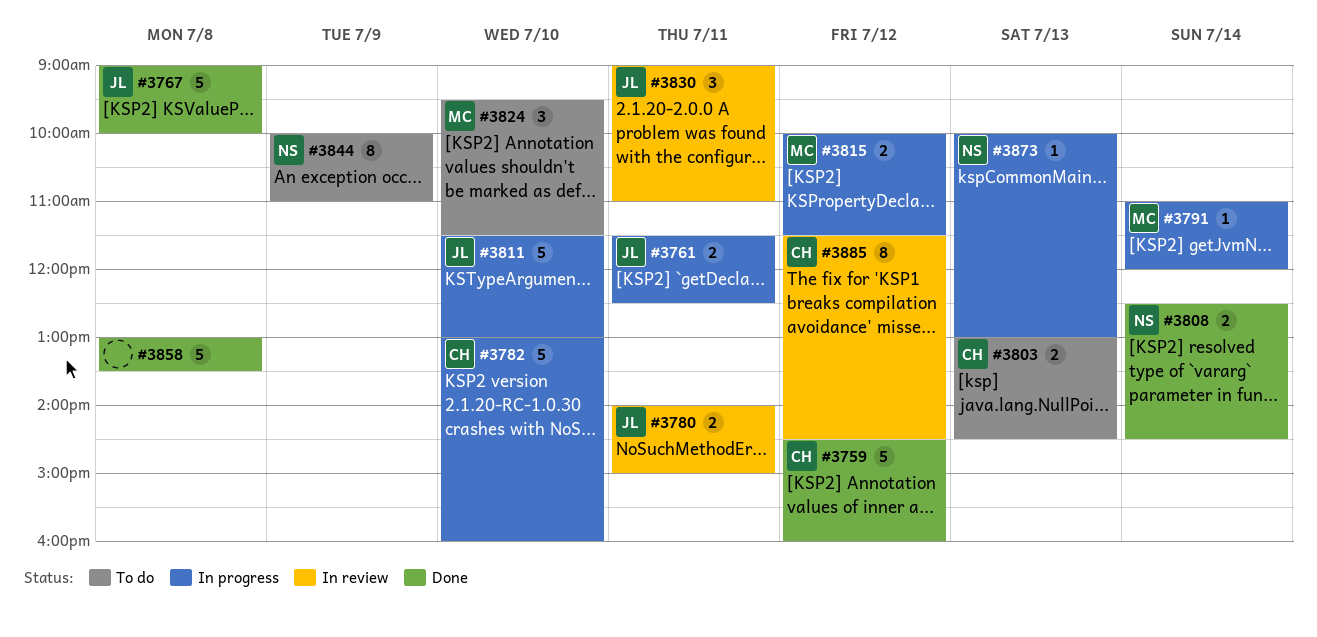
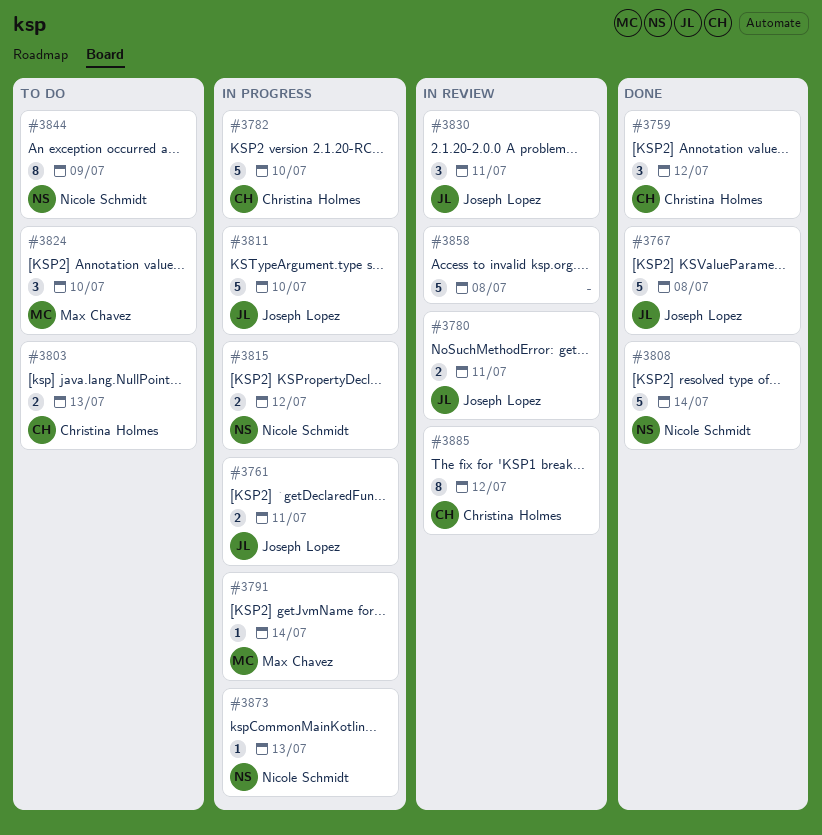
#3759, estimate: 5 -> 3
#3808, estimate: 2 -> 5
#3815, owner: Max Chavez -> Nicole Schmidt
#3858, status: Done -> In review

